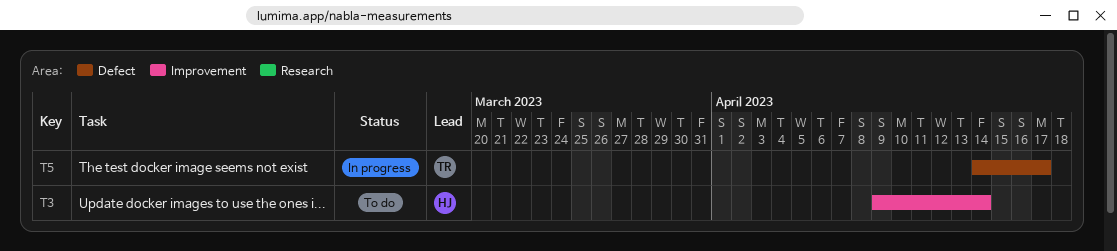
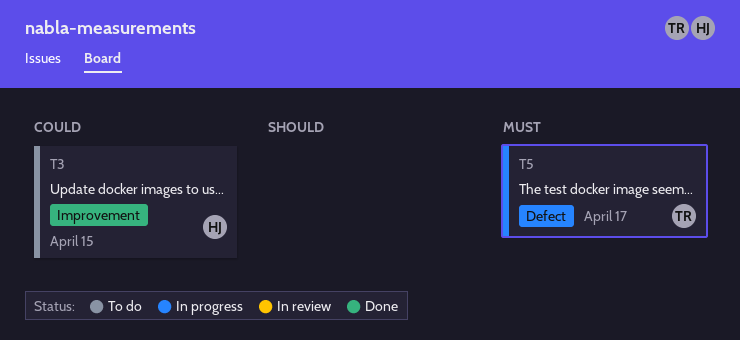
T3, due: Apr 14 -> Apr 15

